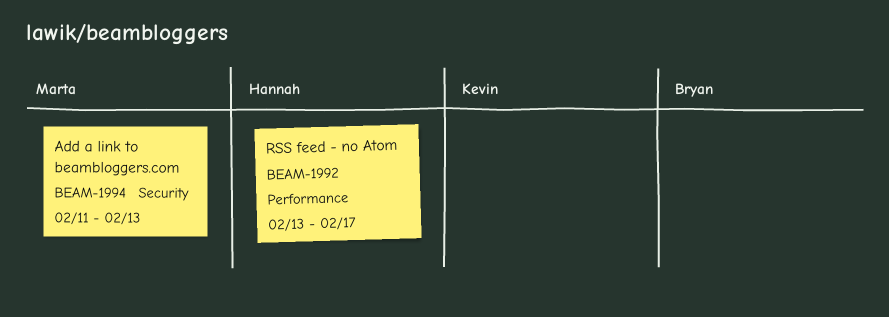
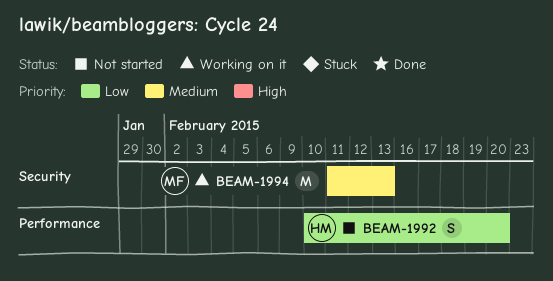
BEAM-1992, start: Feb 13 -> Feb 10
BEAM-1992, due: Feb 17 -> Feb 20

